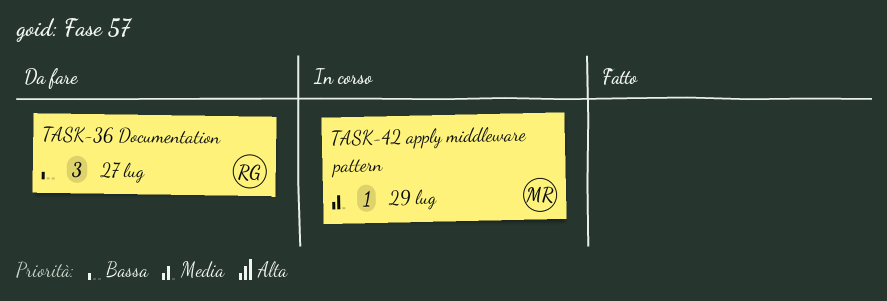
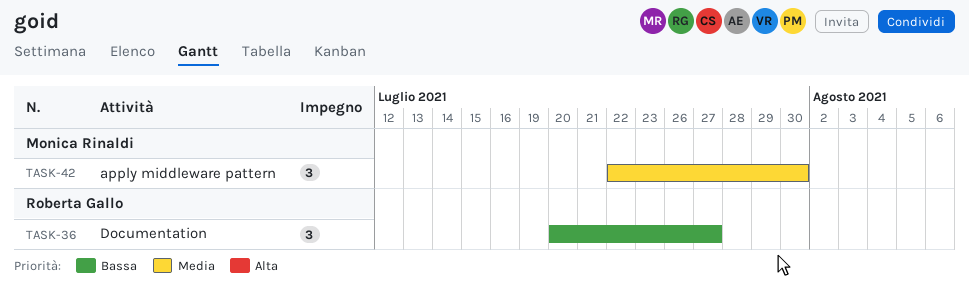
TASK-42, estimate: 1 -> 3
TASK-42, due: Jul 29 -> Jul 30

